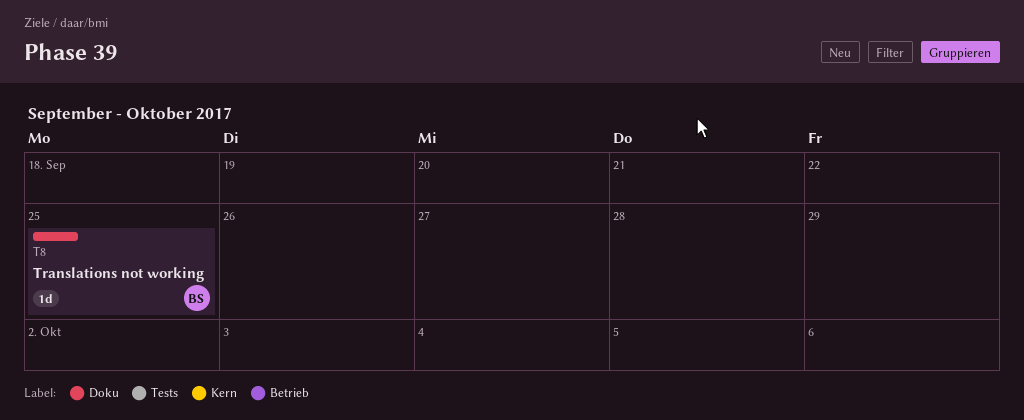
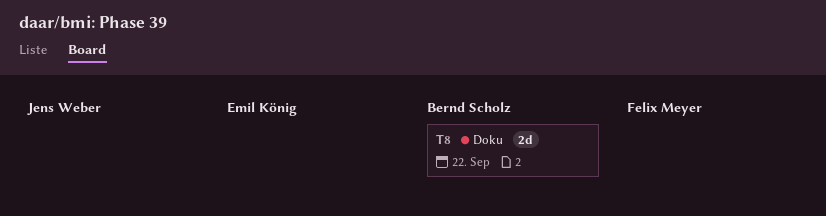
T8, estimate: 1d -> 2d
T8, due: Sep 25 -> Sep 22

